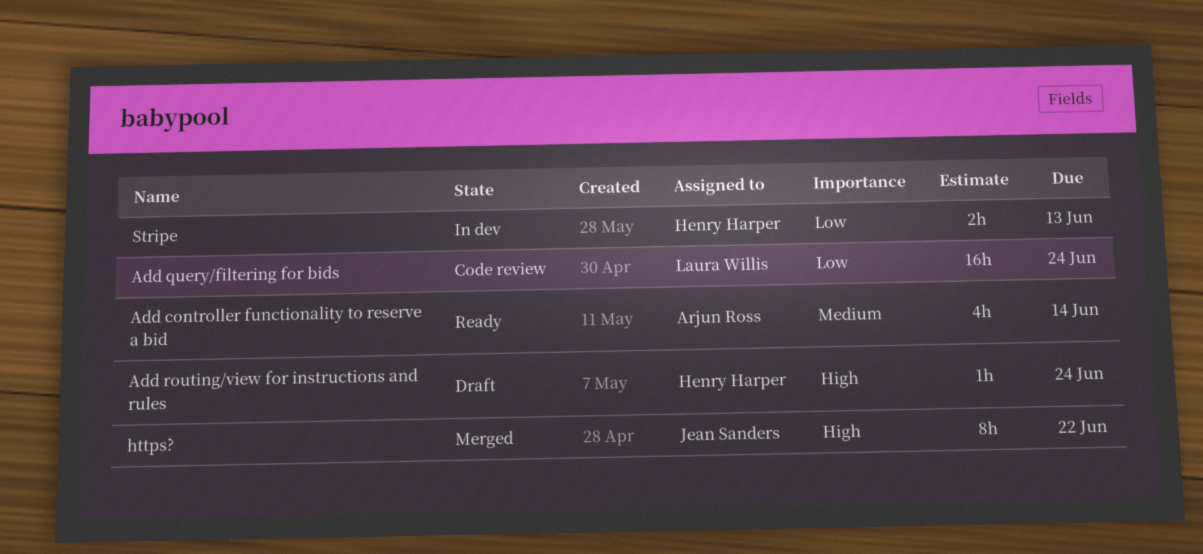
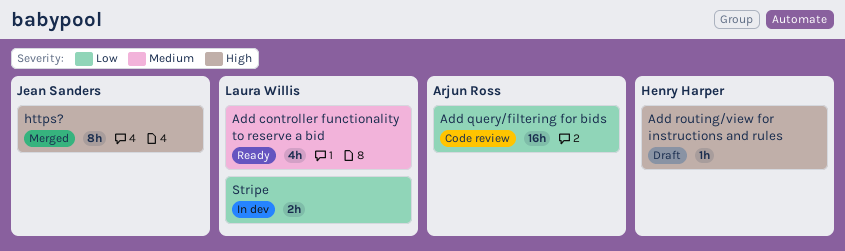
Add controller functionality to reserve a bid, owner: Arjun Ross -> Laura Willis
Add query/filtering for bids, owner: Laura Willis -> Arjun Ross
Stripe, owner: Henry Harper -> Laura Willis

